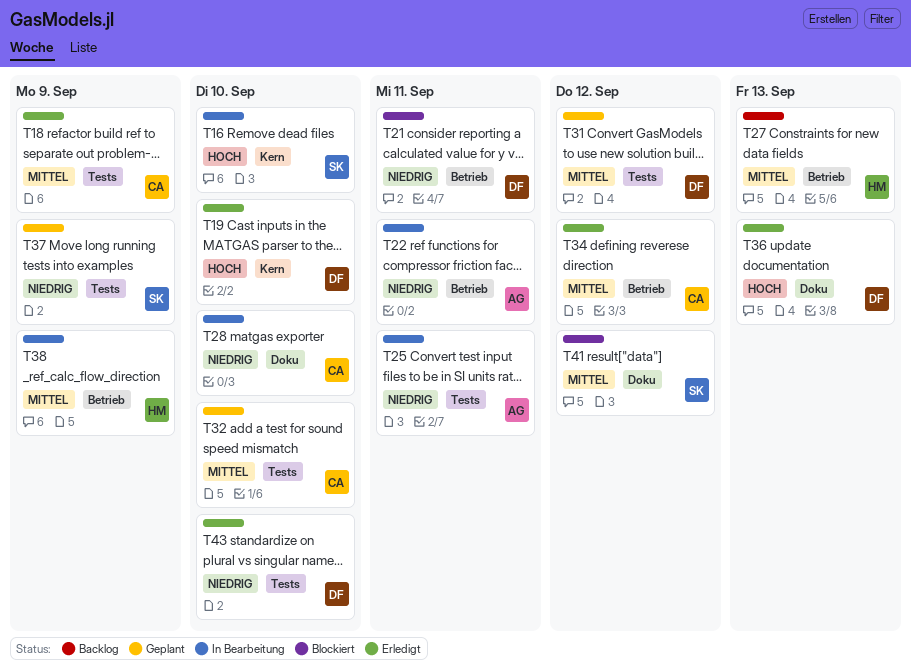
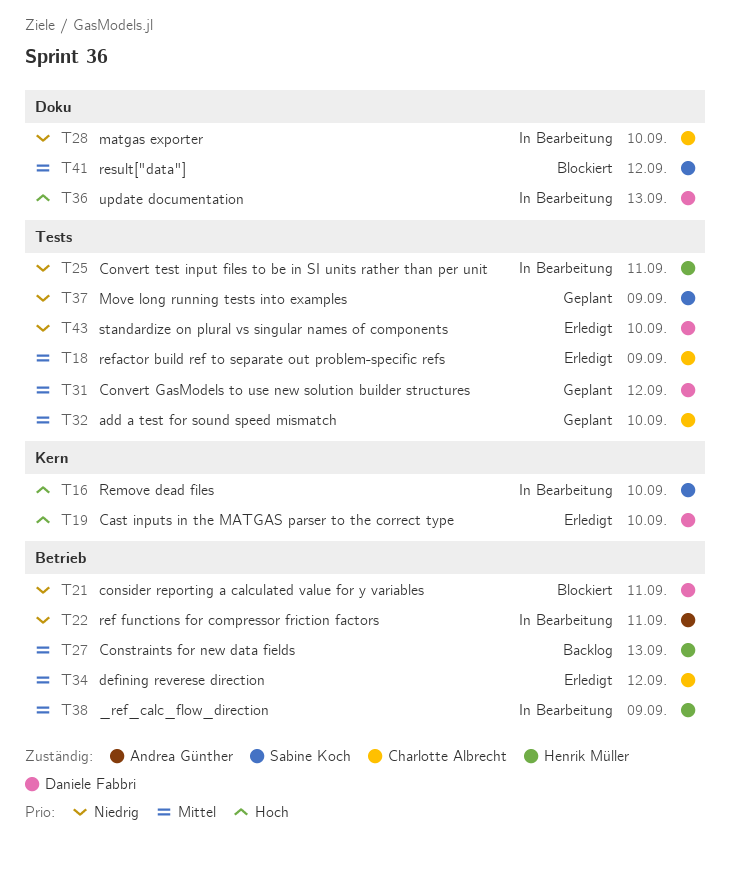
T25, owner: Andrea Günther -> Henrik Müller
T36, status: Erledigt -> In Bearbeitung

